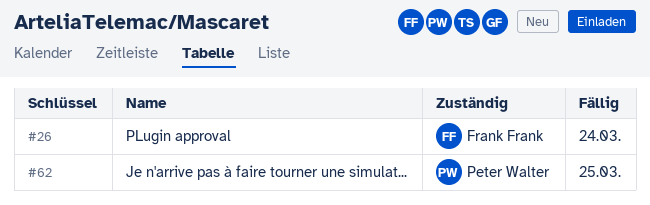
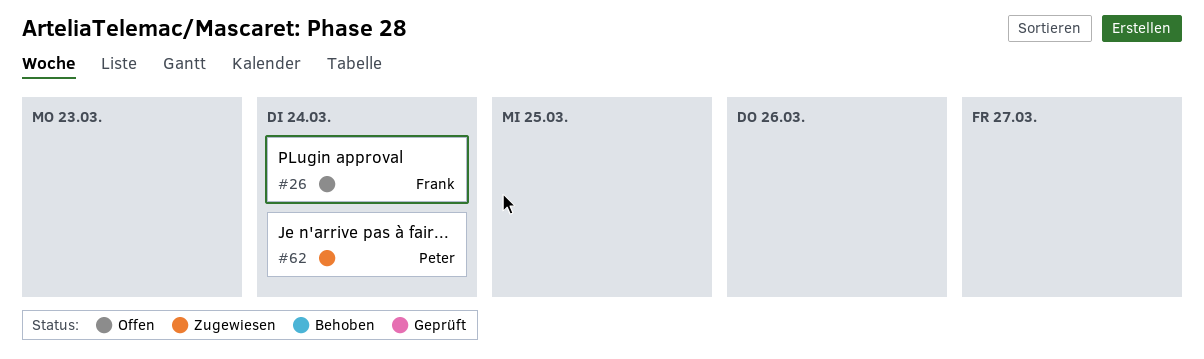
#62, due: Mar 25 -> Mar 24

